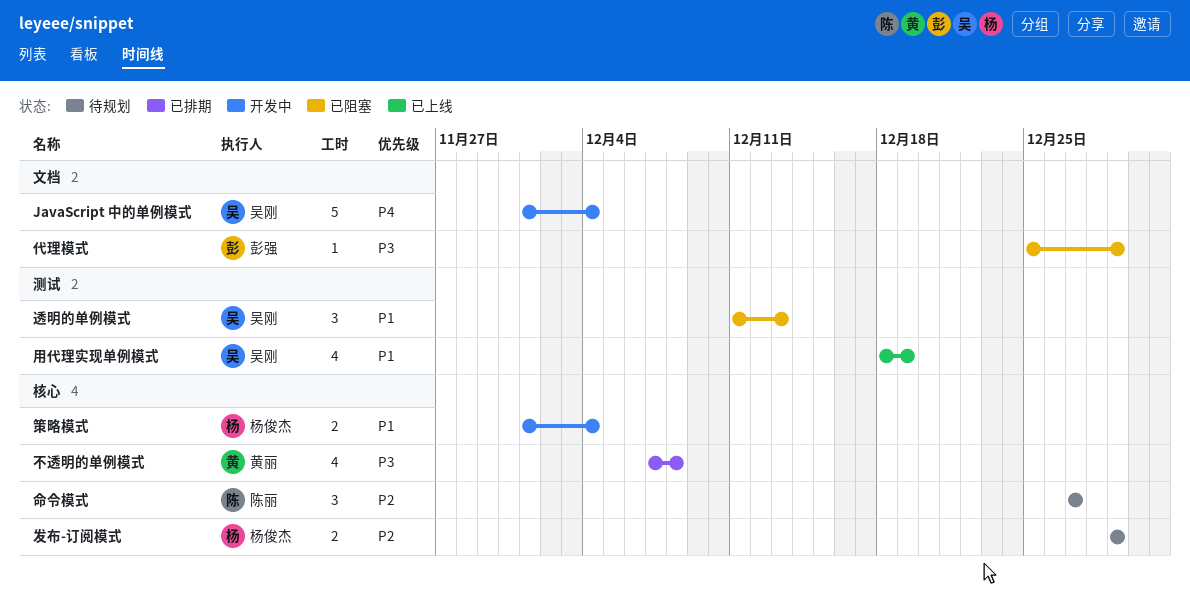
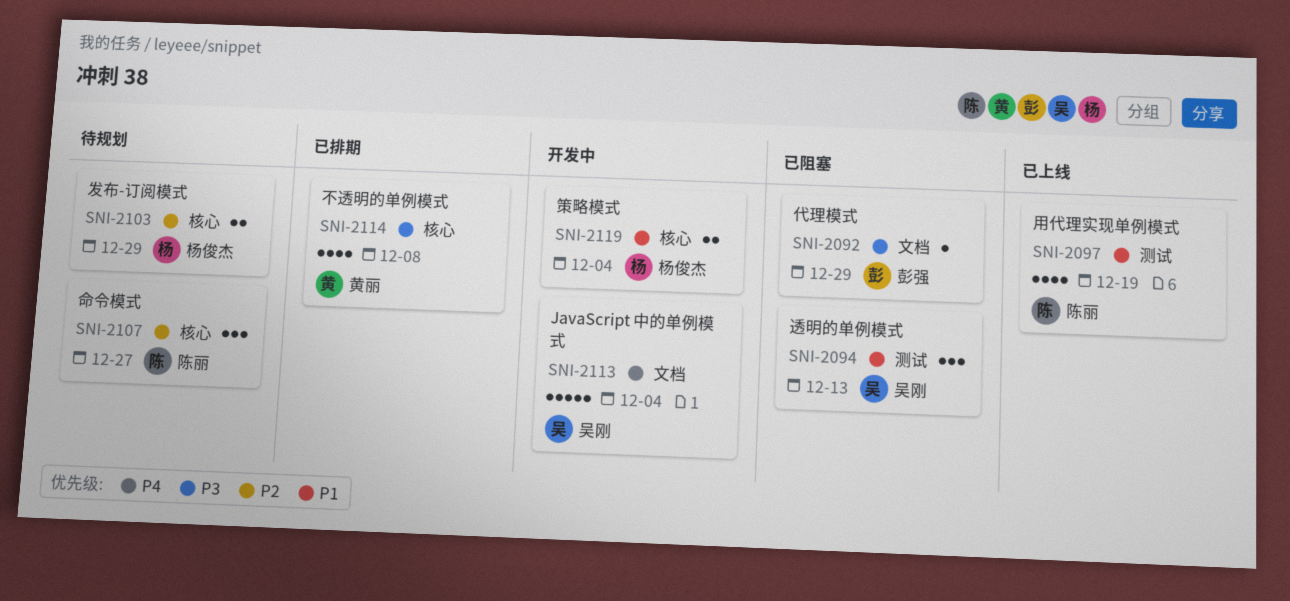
用代理实现单例模式, owner: 吴刚 -> 陈丽

